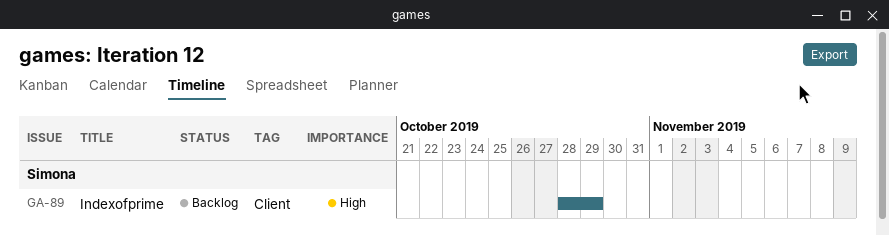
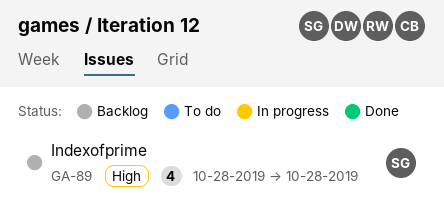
GA-89, due: Oct 29 -> Oct 28

